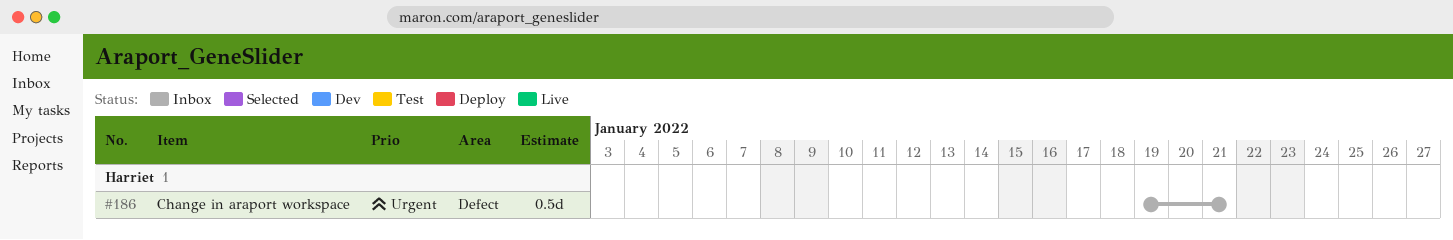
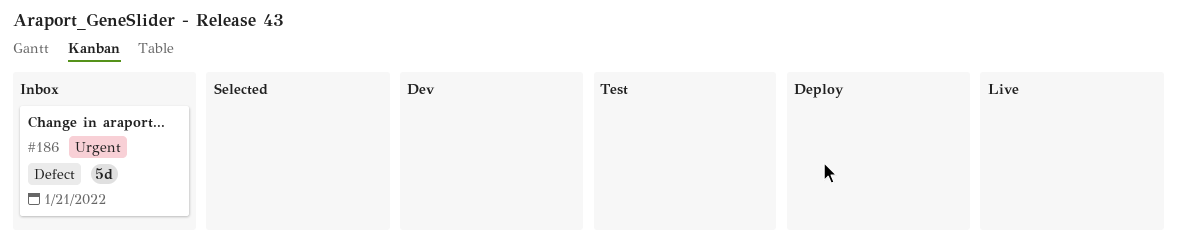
#186, estimate: 0.5d -> 5d

